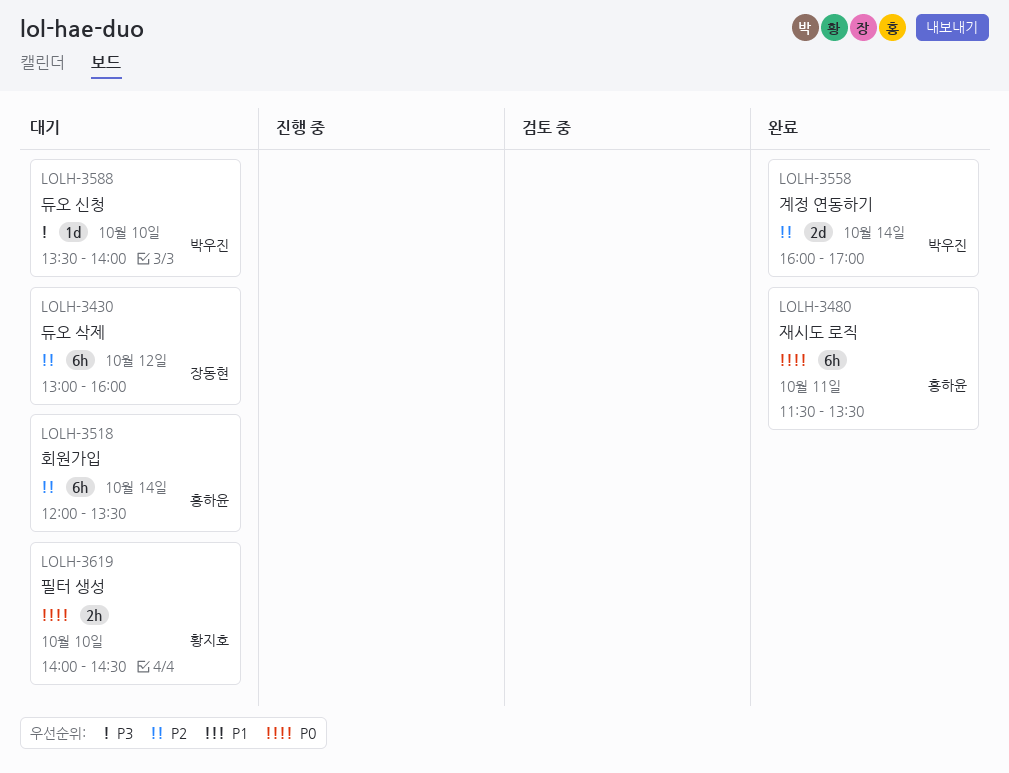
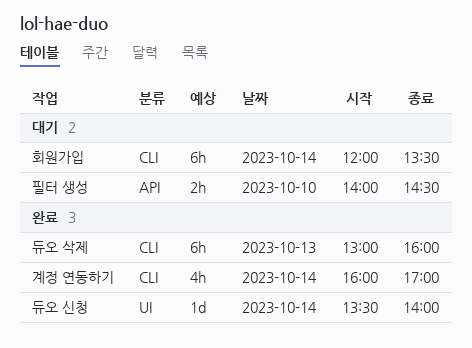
계정 연동하기, estimate: 2d -> 4h
듀오 삭제, status: 대기 -> 완료
듀오 삭제, day: Oct 12 -> Oct 13
듀오 신청, status: 대기 -> 완료
듀오 신청, day: Oct 10 -> Oct 14
재시도 로직: present -> none

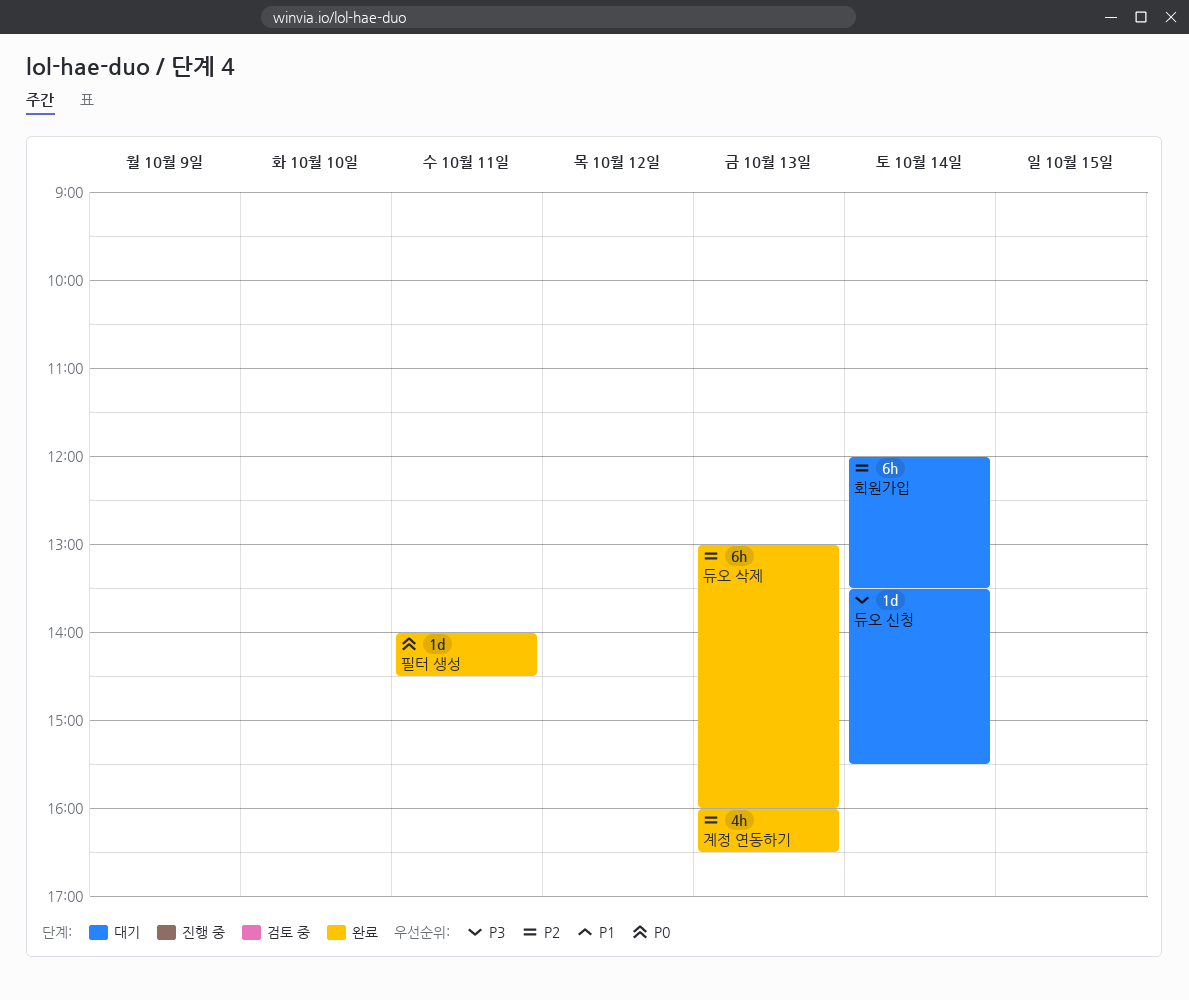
계정 연동하기, day: Oct 14 -> Oct 13
계정 연동하기, ends: 17:00 -> 16:30
듀오 신청, status: 완료 -> 대기
듀오 신청, ends: 14:00 -> 15:30
필터 생성, status: 대기 -> 완료
필터 생성, estimate: 2h -> 1d
필터 생성, day: Oct 10 -> Oct 11

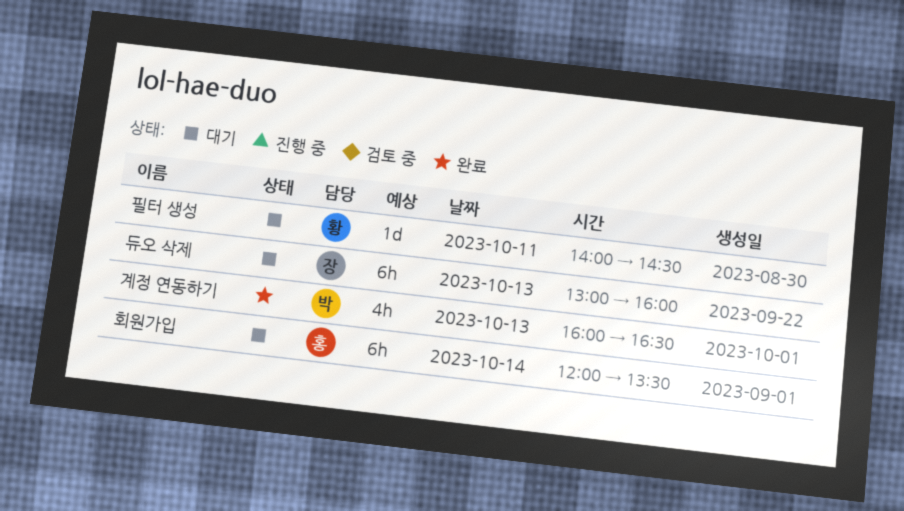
듀오 삭제, status: 완료 -> 대기
듀오 신청: present -> none
필터 생성, status: 완료 -> 대기

